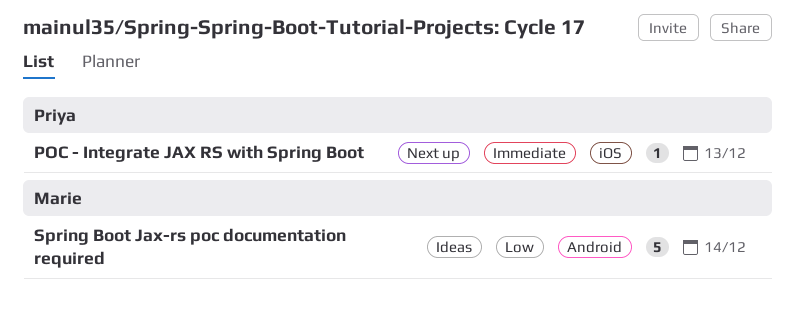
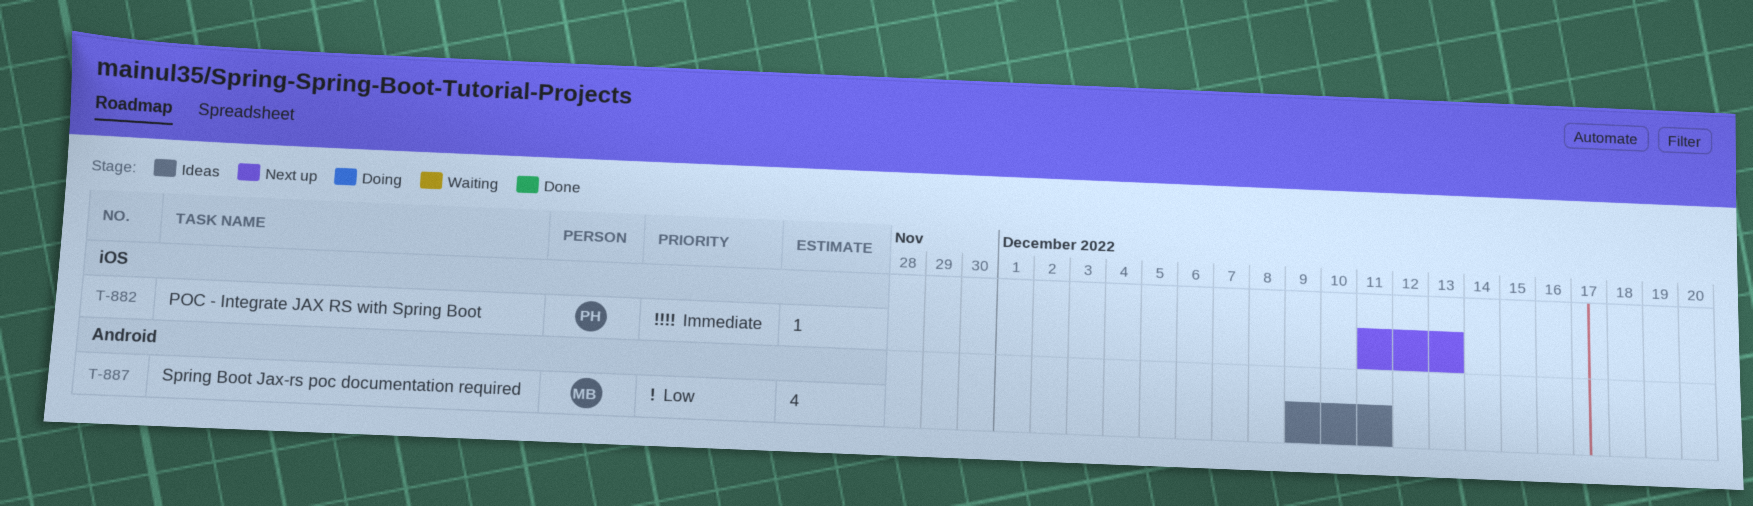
Spring Boot Jax-rs poc documentation required, estimate: 5 -> 4
Spring Boot Jax-rs poc documentation required, due: Dec 14 -> Dec 11

